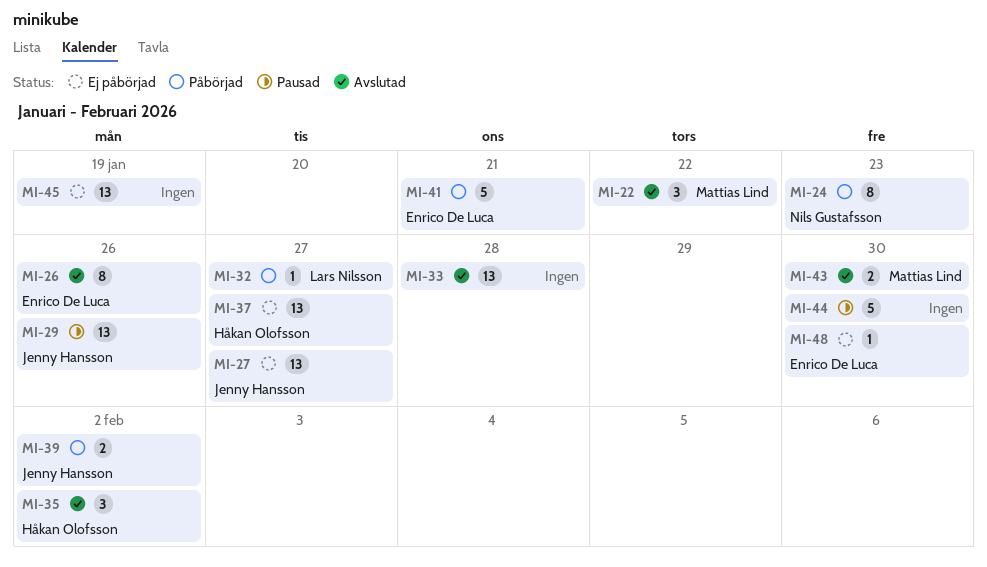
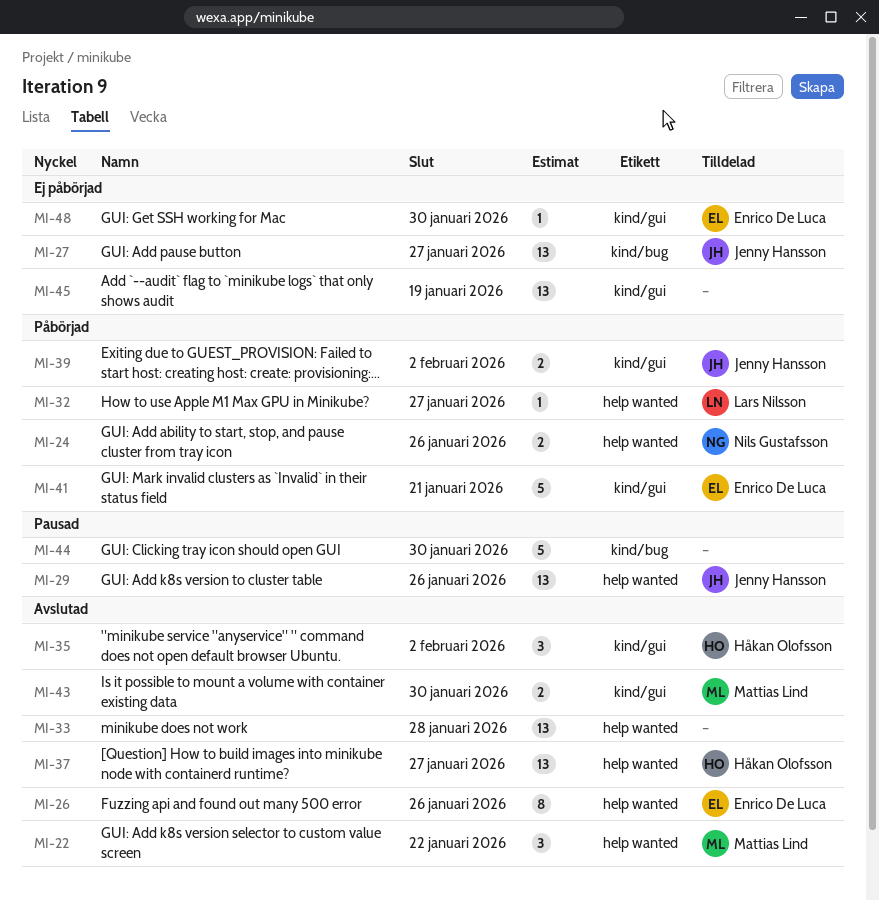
MI-24, estimate: 8 -> 2
MI-24, due: Jan 23 -> Jan 26
MI-37, status: Ej påbörjad -> Avslutad

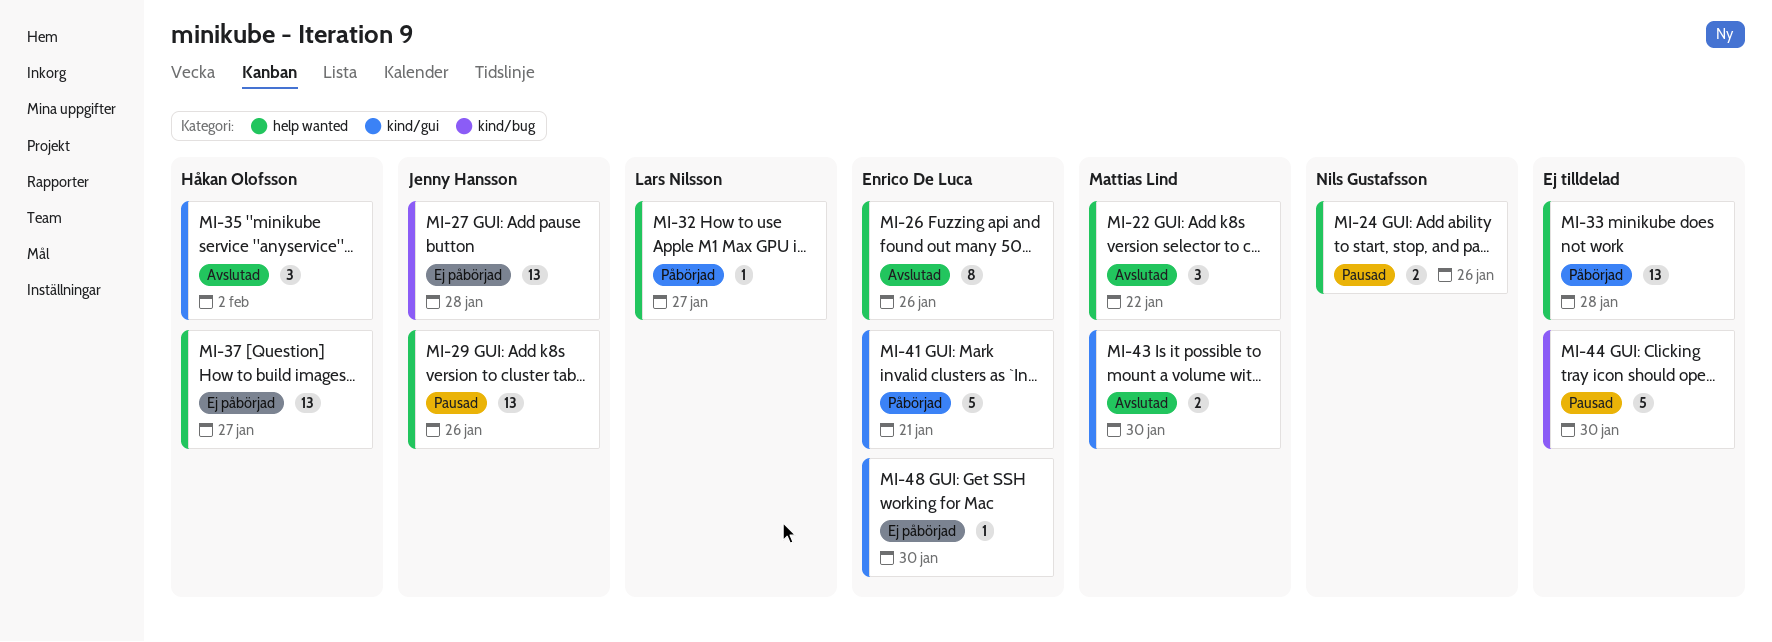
MI-24, status: Påbörjad -> Pausad
MI-27, due: Jan 27 -> Jan 28
MI-33, status: Avslutad -> Påbörjad
MI-37, status: Avslutad -> Ej påbörjad
MI-39: present -> none
MI-45: present -> none

